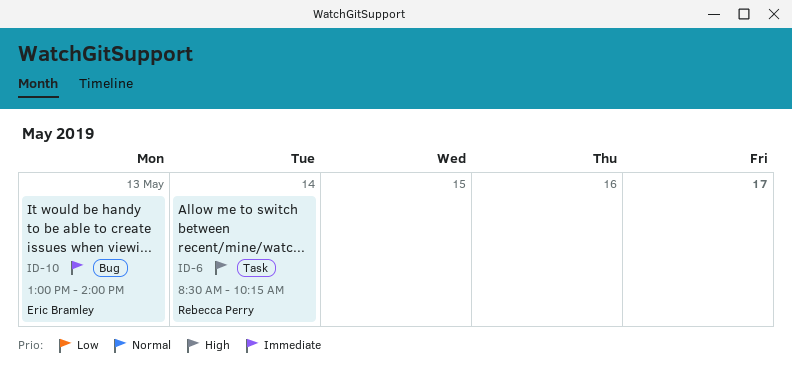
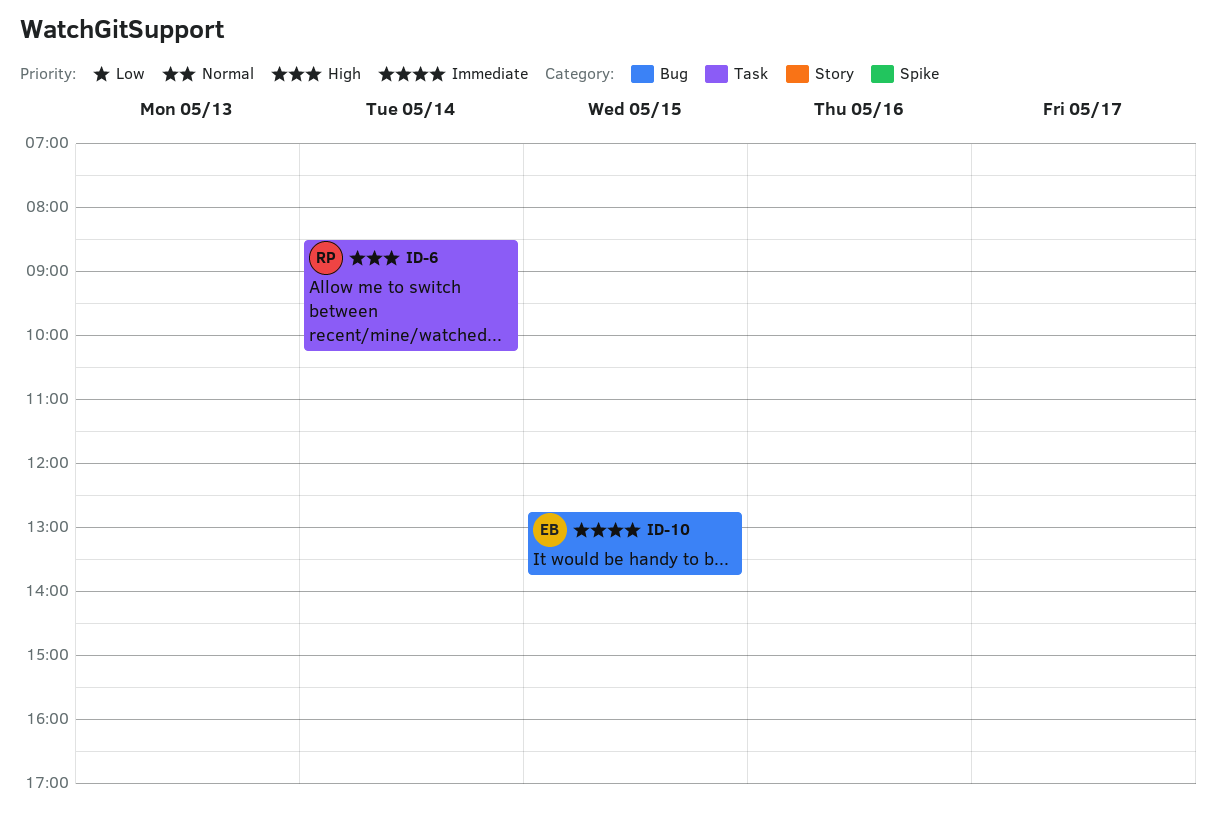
ID-10, day: May 13 -> May 15
ID-10, begins: 13:00 -> 12:45
ID-10, ends: 14:00 -> 13:45

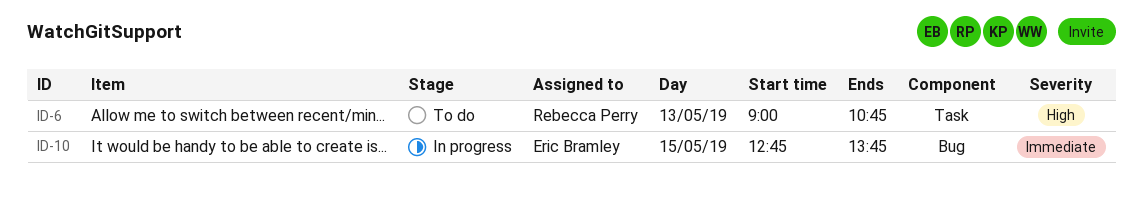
ID-6, day: May 14 -> May 13
ID-6, begins: 08:30 -> 09:00
ID-6, ends: 10:15 -> 10:45

